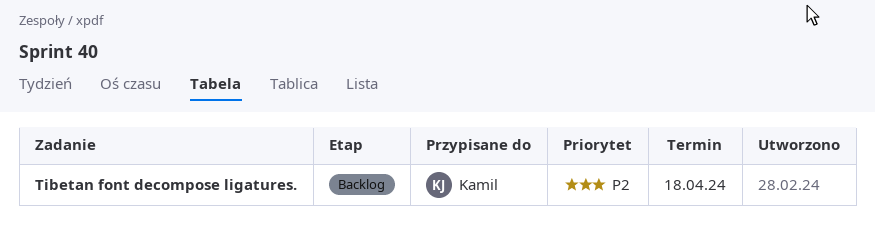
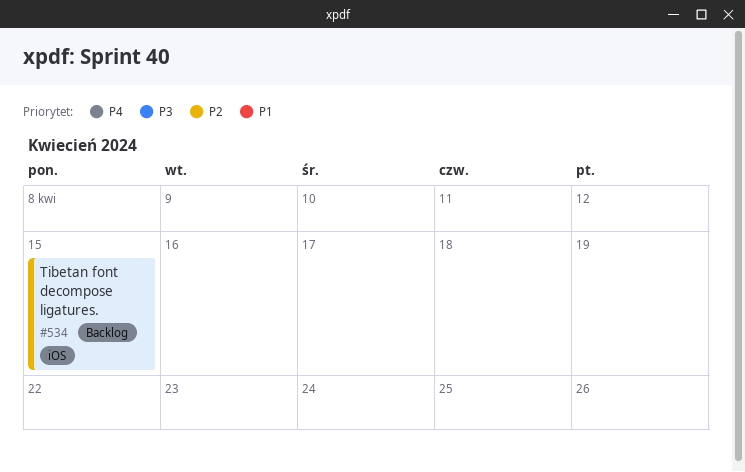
Tibetan font decompose ligatures., due: Apr 18 -> Apr 15

